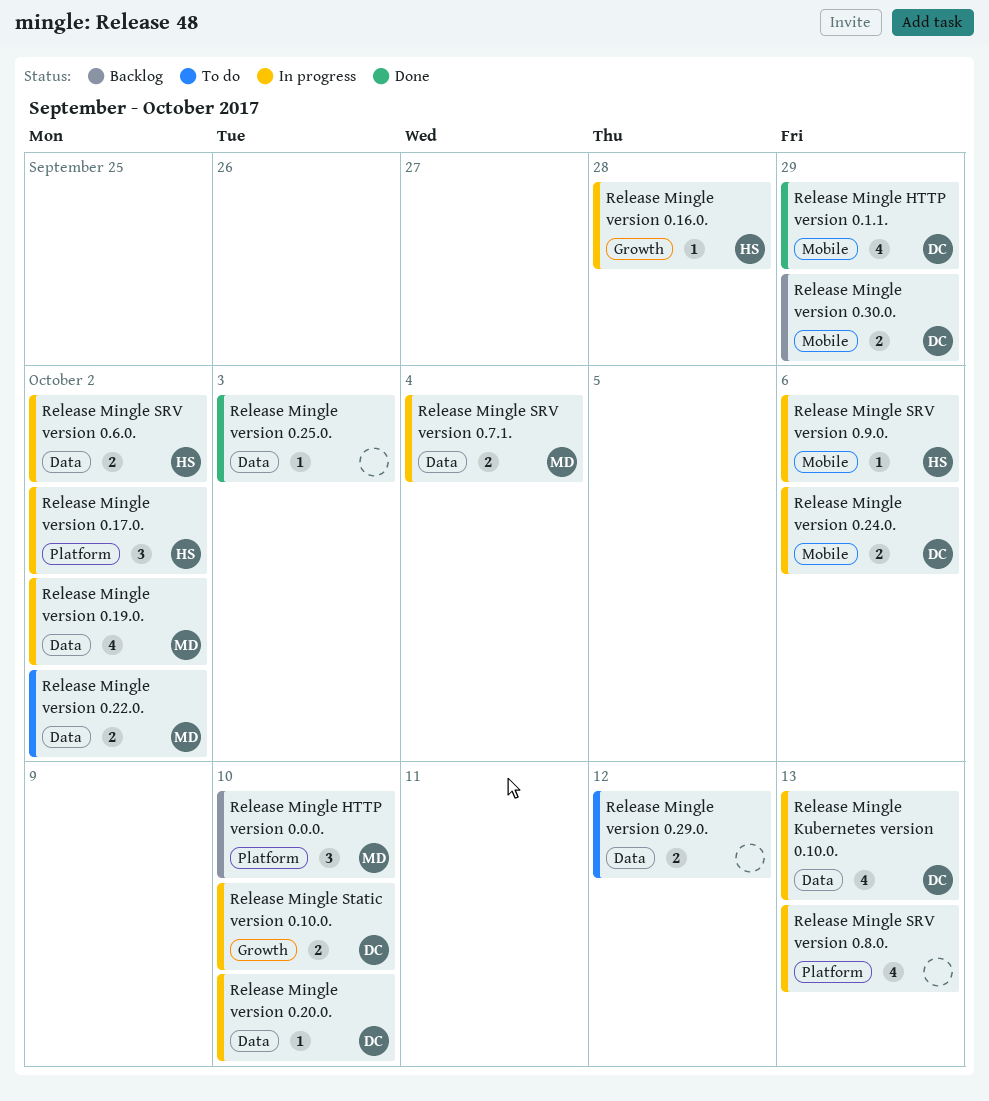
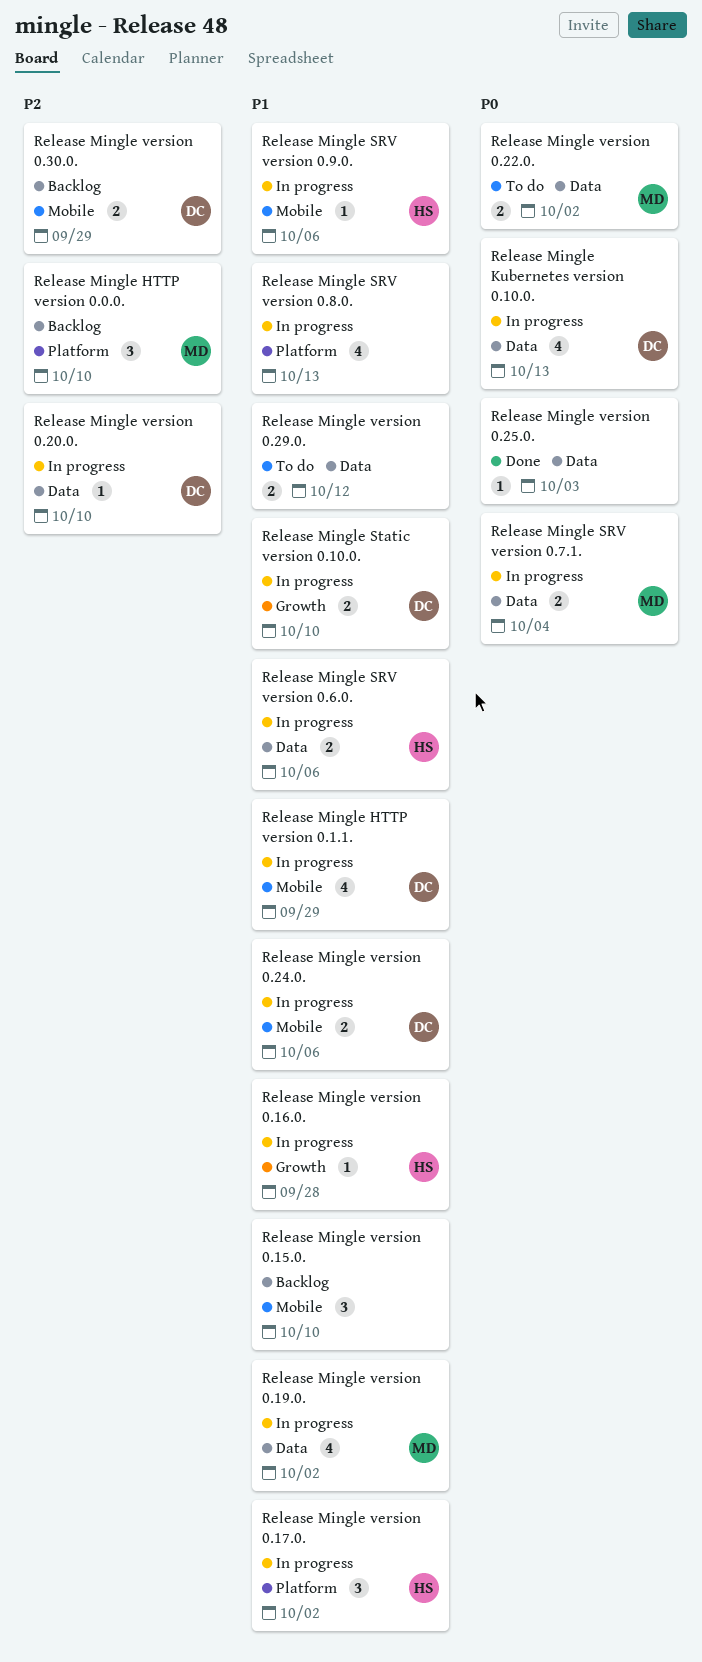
Release Mingle HTTP version 0.1.1., status: Done -> In progress
Release Mingle SRV version 0.6.0., due: Oct 2 -> Oct 6
Release Mingle version 0.15.0.: none -> present

